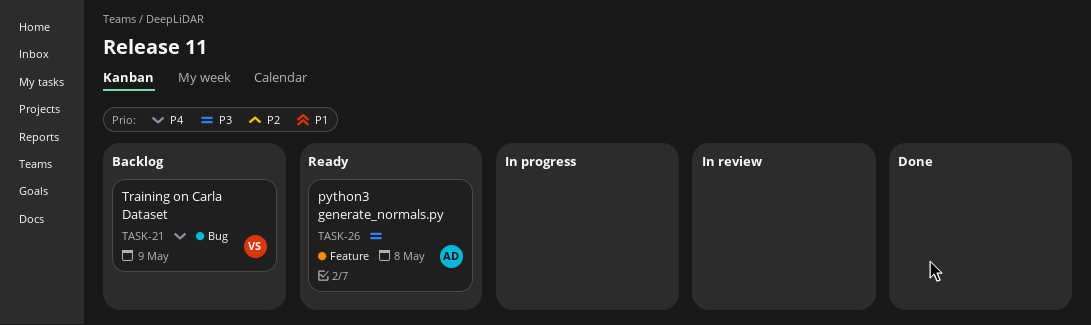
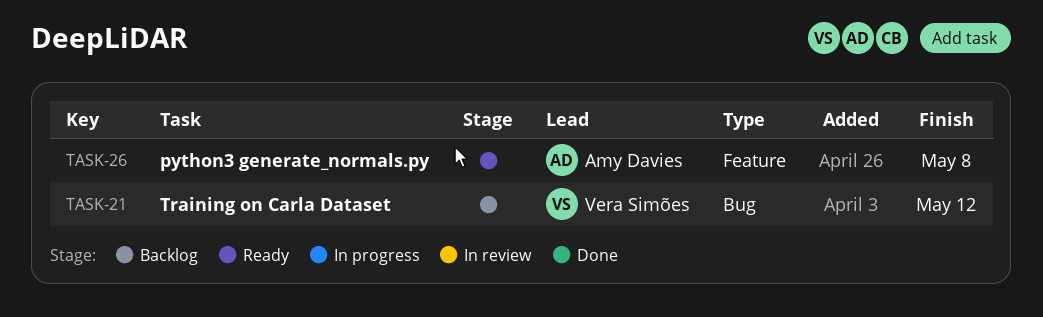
TASK-21, due: May 9 -> May 12

